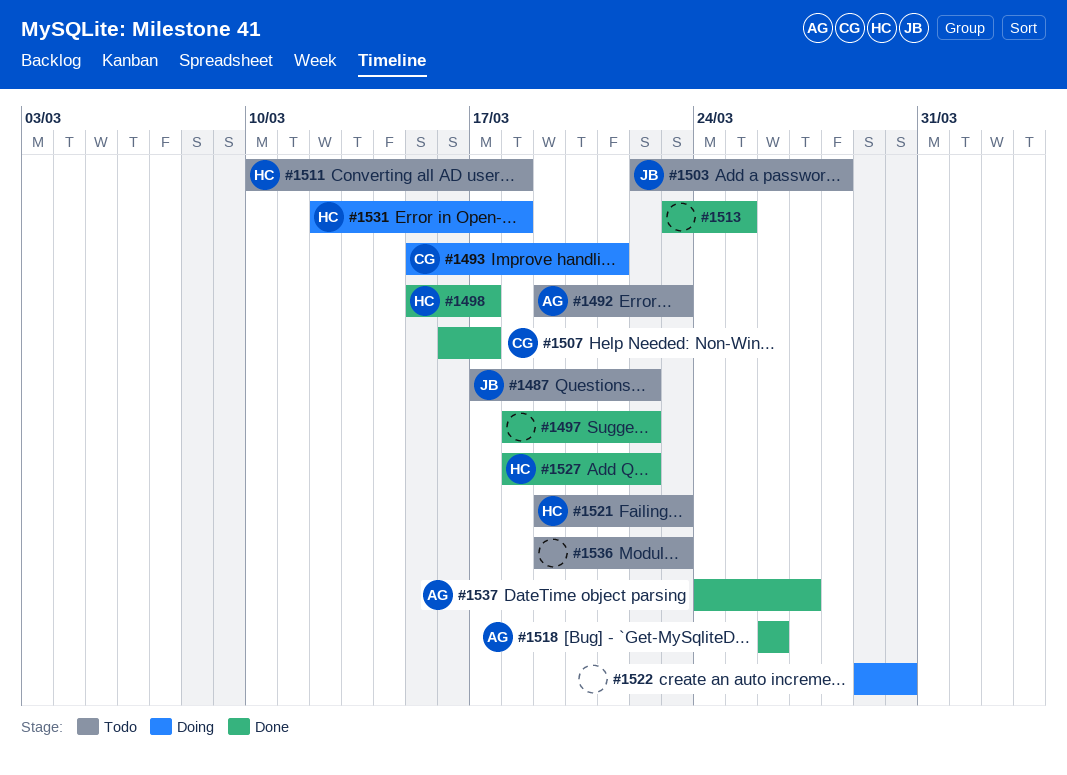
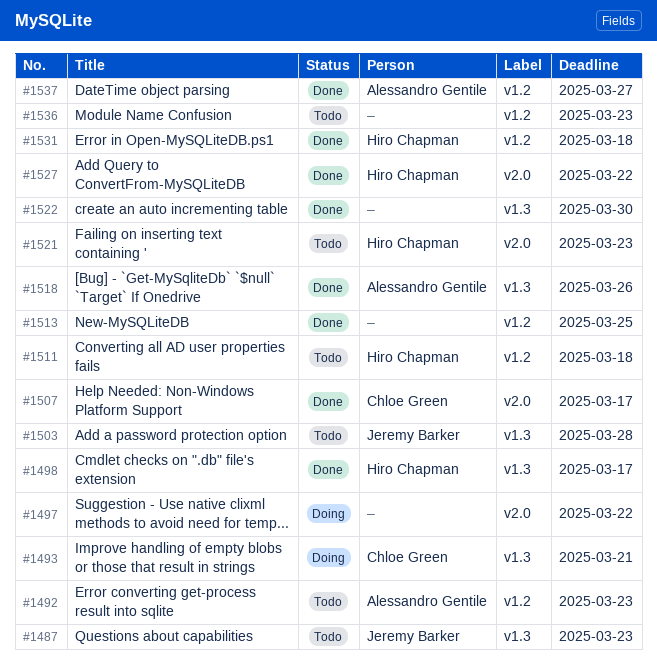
#1487, due: Mar 22 -> Mar 23
#1497, status: Done -> Doing
#1522, status: Doing -> Done
#1531, status: Doing -> Done

